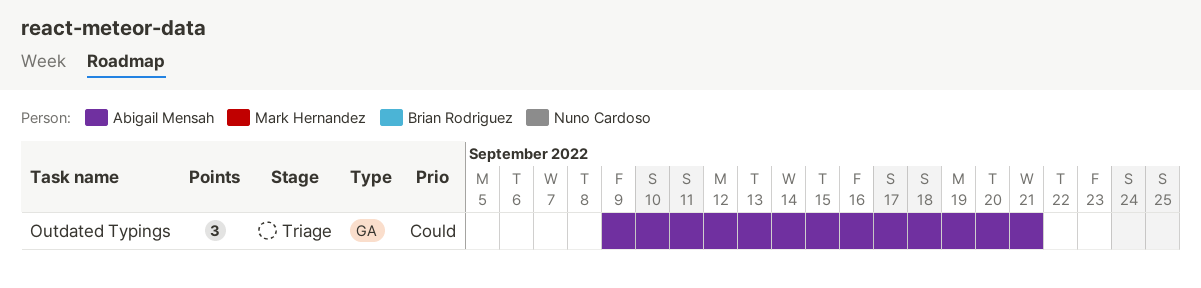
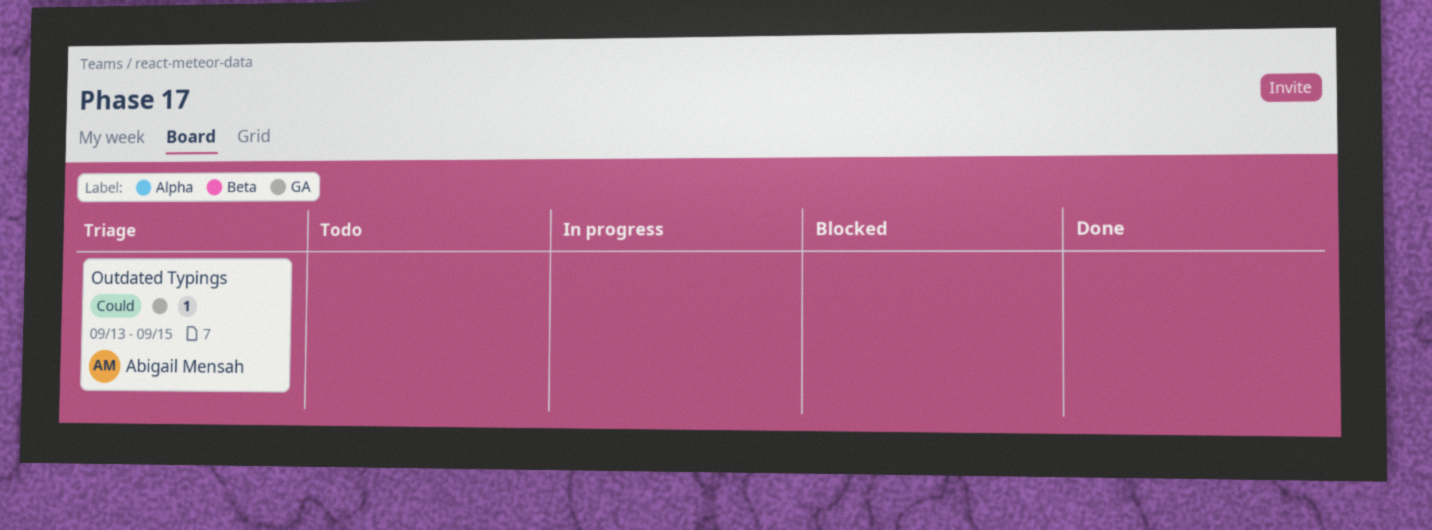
Outdated Typings, estimate: 3 -> 1
Outdated Typings, start: Sep 9 -> Sep 13
Outdated Typings, due: Sep 21 -> Sep 15

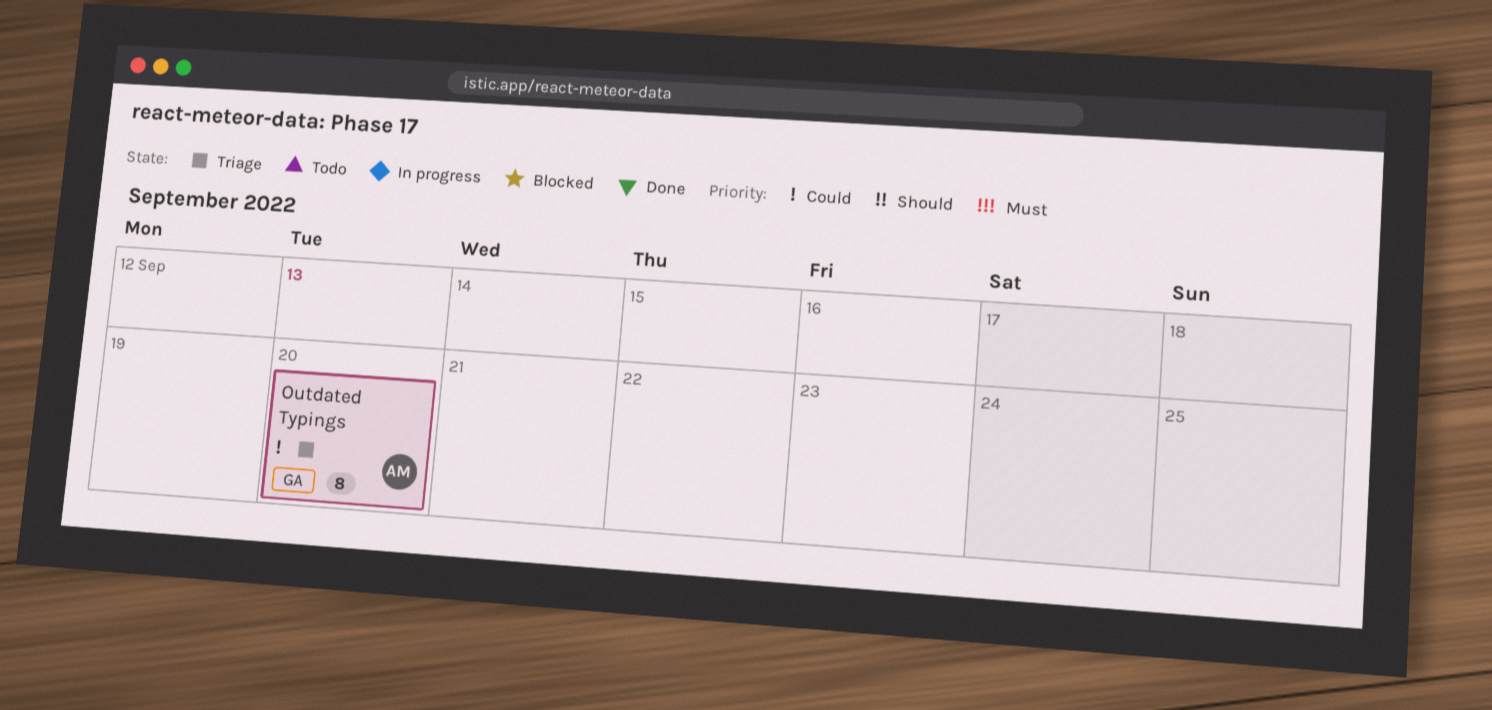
Outdated Typings, estimate: 1 -> 8
Outdated Typings, due: Sep 15 -> Sep 20

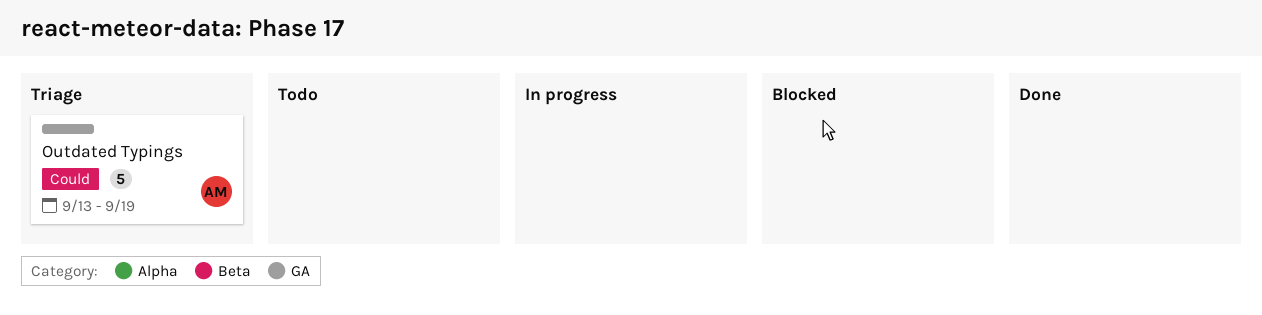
Outdated Typings, estimate: 8 -> 5
Outdated Typings, due: Sep 20 -> Sep 19

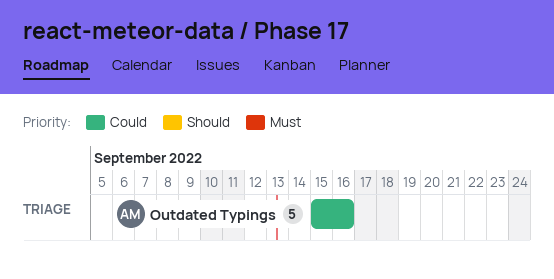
Outdated Typings, start: Sep 13 -> Sep 15
Outdated Typings, due: Sep 19 -> Sep 16

